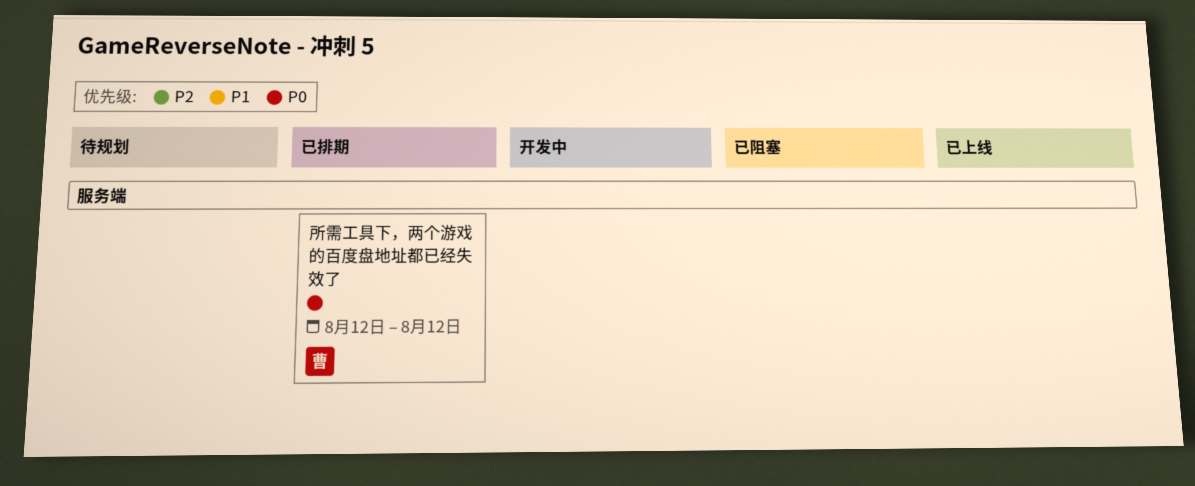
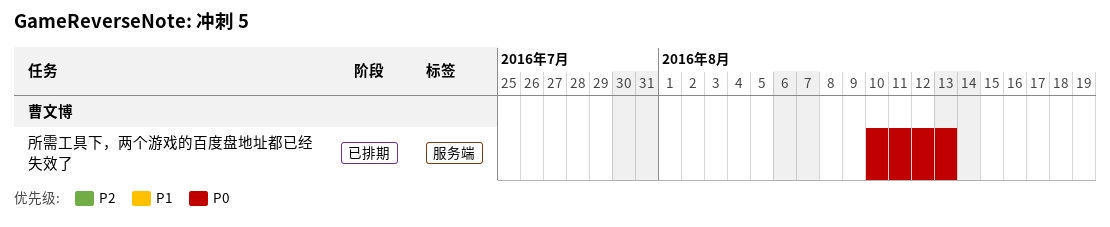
所需工具下，两个游戏的百度盘地址都已经失效了, start: Aug 12 -> Aug 10
所需工具下，两个游戏的百度盘地址都已经失效了, due: Aug 12 -> Aug 13

